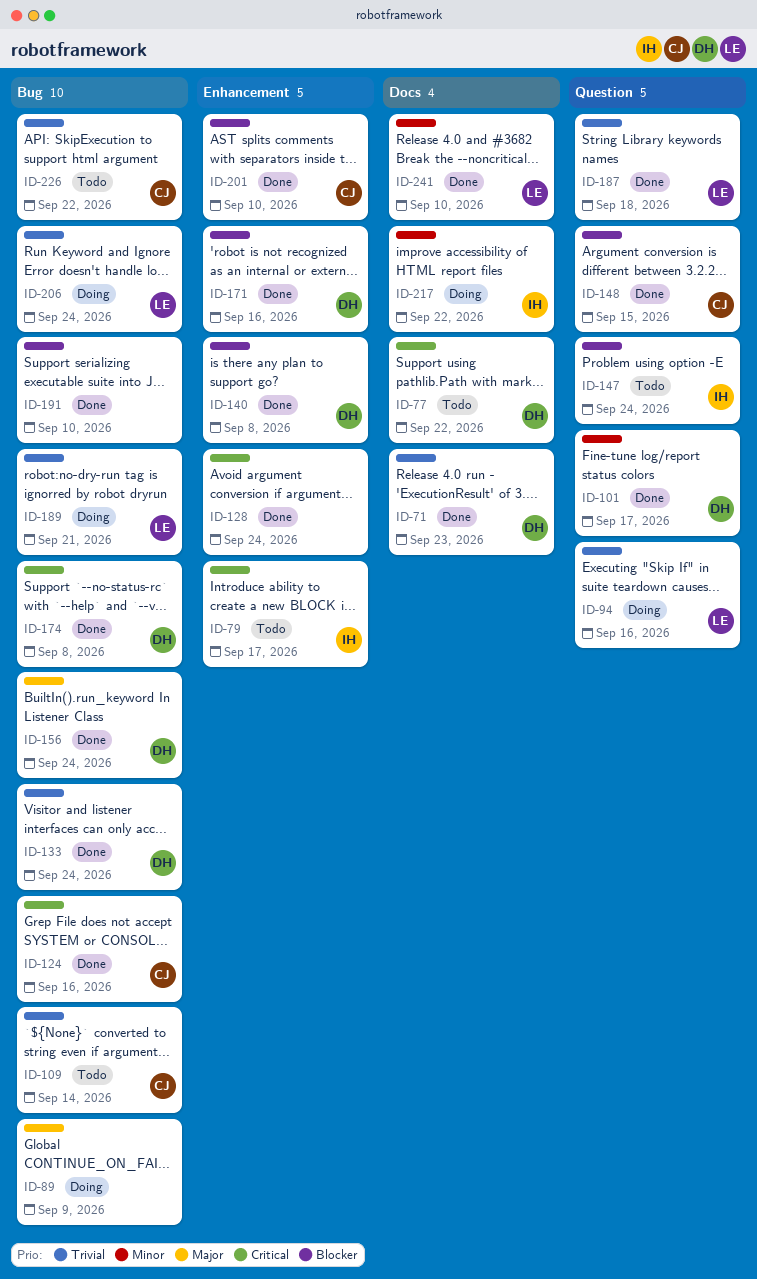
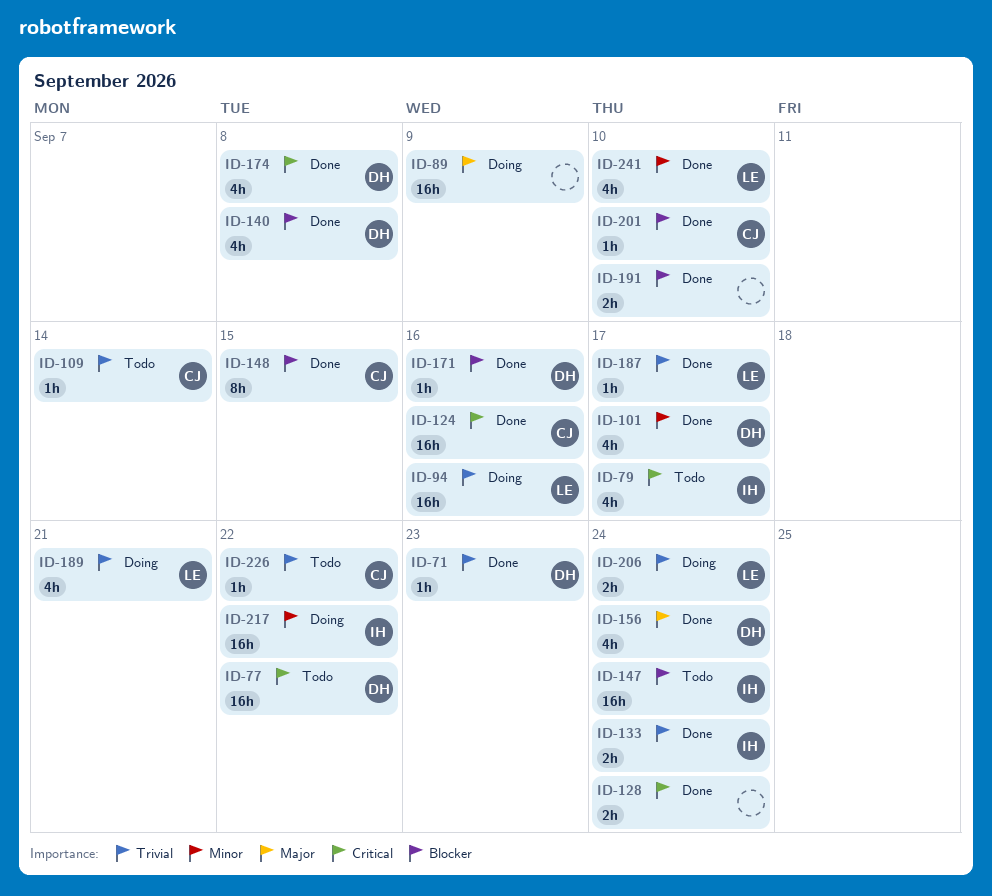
ID-133, owner: DH -> IH
ID-187, due: Sep 18 -> Sep 17

